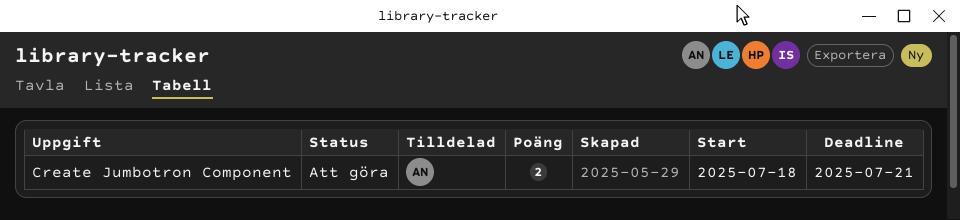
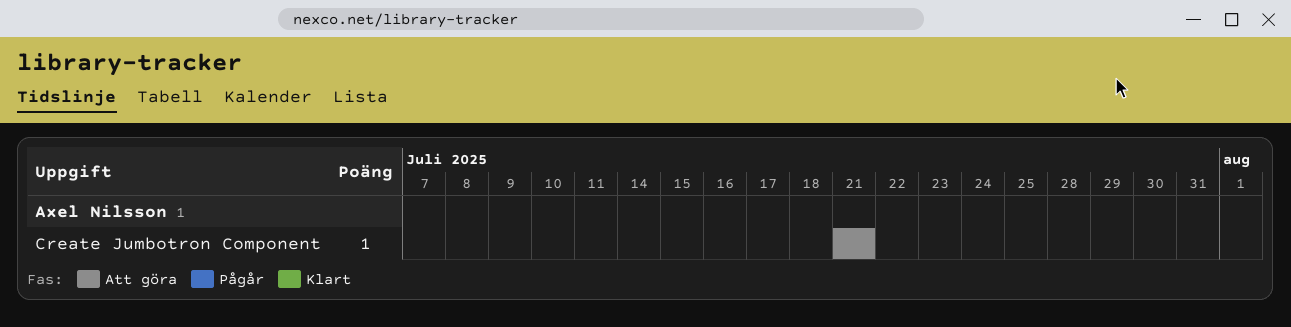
Create Jumbotron Component, estimate: 2 -> 1
Create Jumbotron Component, start: Jul 18 -> Jul 21

